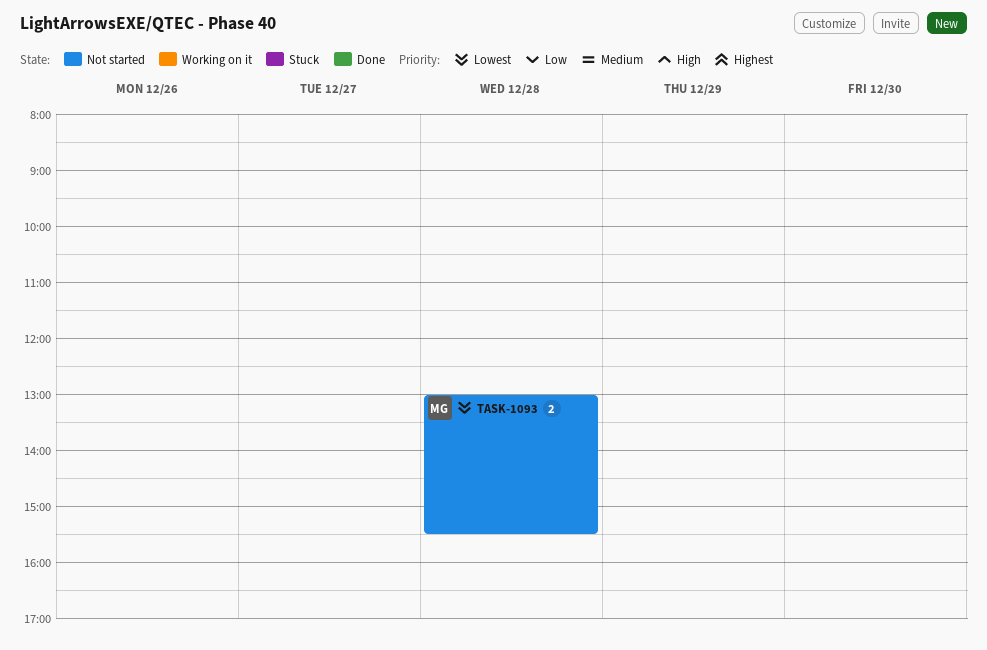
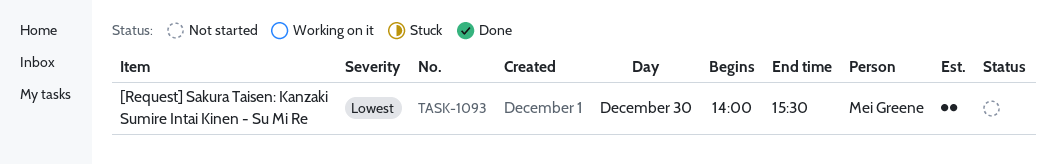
TASK-1093, day: Dec 28 -> Dec 30
TASK-1093, begins: 13:00 -> 14:00

